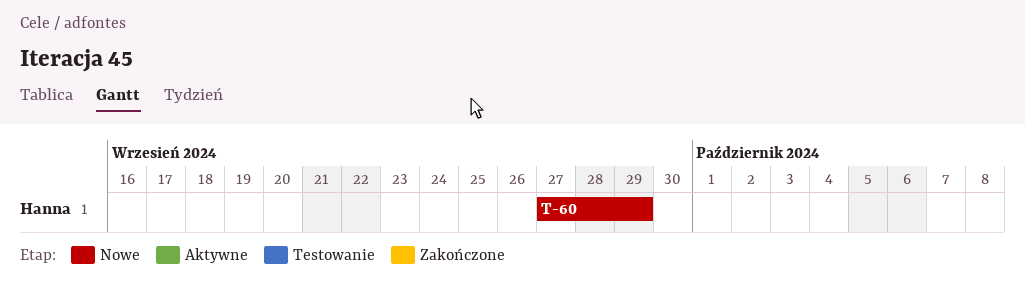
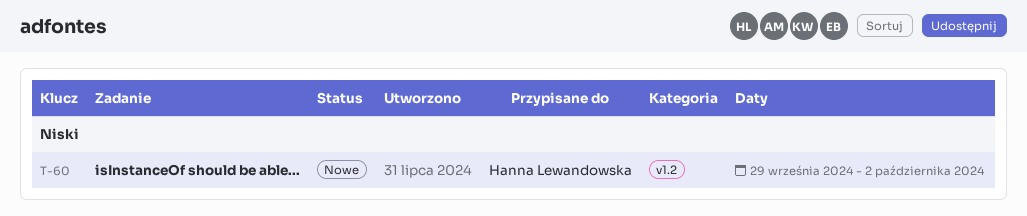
T-60, start: Sep 27 -> Sep 29
T-60, due: Sep 29 -> Oct 2

